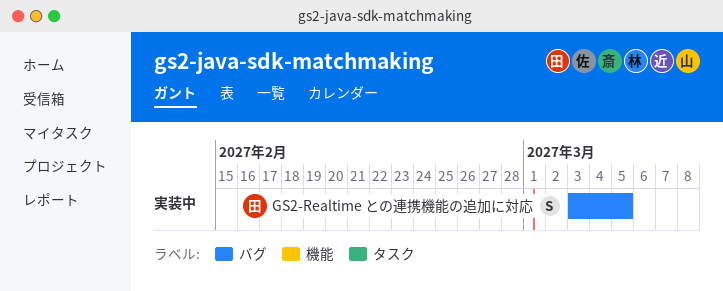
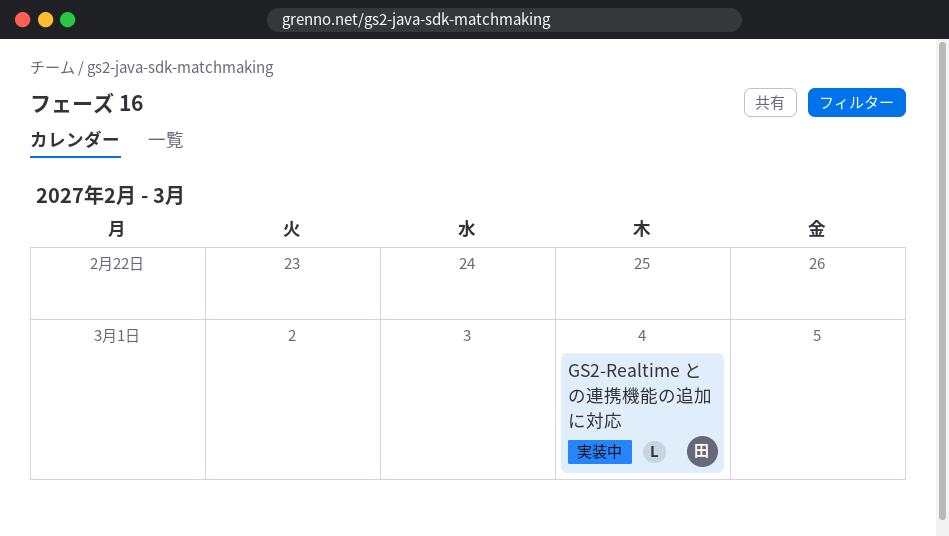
GS2-Realtime との連携機能の追加に対応, estimate: S -> L
GS2-Realtime との連携機能の追加に対応, due: Mar 5 -> Mar 4

